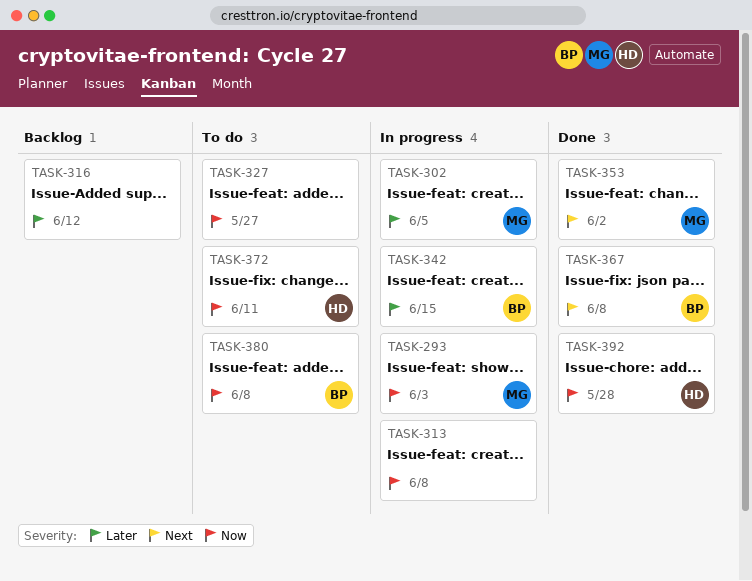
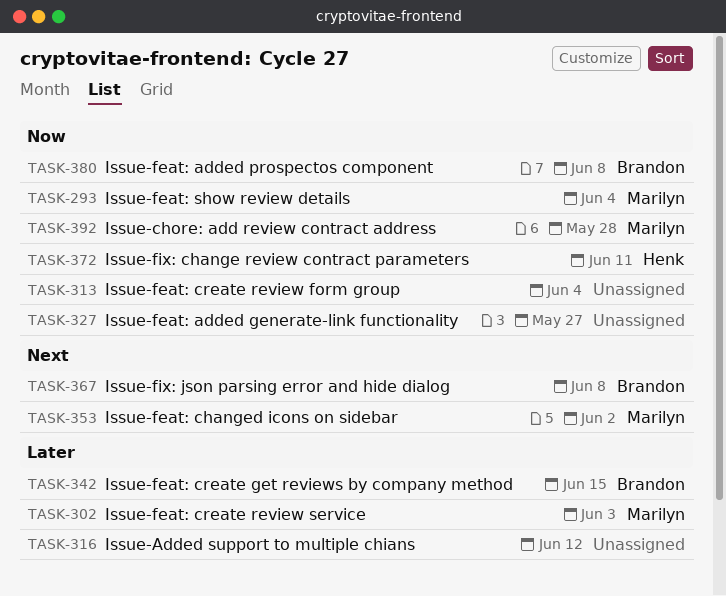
TASK-293, due: Jun 3 -> Jun 4
TASK-302, due: Jun 5 -> Jun 3
TASK-313, due: Jun 8 -> Jun 4
TASK-392, owner: Henk -> Marilyn

